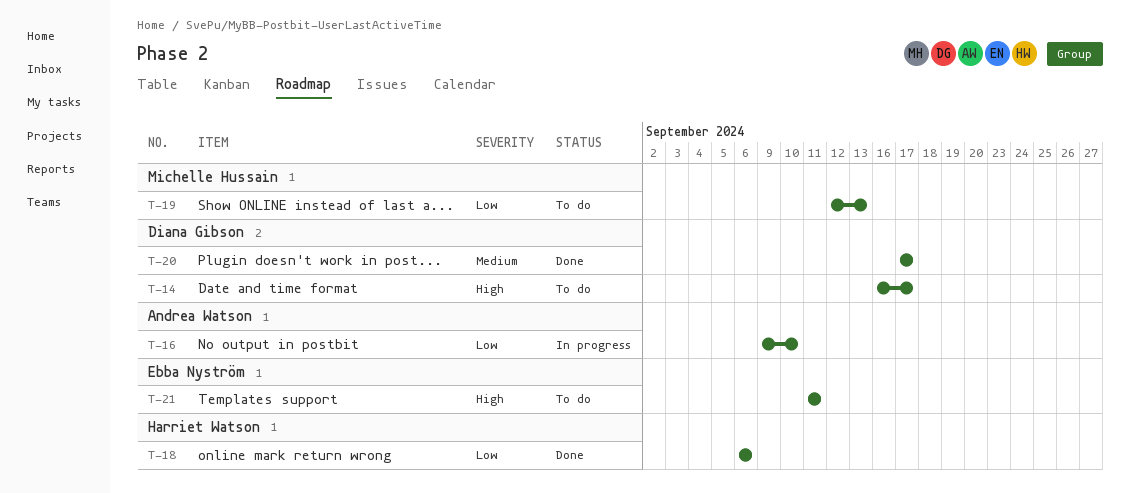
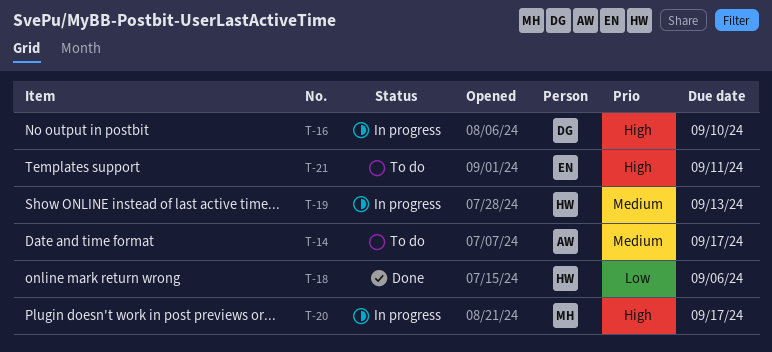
T-14, owner: Diana Gibson -> Andrea Watson
T-14, priority: High -> Medium
T-16, owner: Andrea Watson -> Diana Gibson
T-16, priority: Low -> High
T-19, status: To do -> In progress
T-19, owner: Michelle Hussain -> Harriet Watson
T-19, priority: Low -> Medium
T-20, status: Done -> In progress
T-20, owner: Diana Gibson -> Michelle Hussain
T-20, priority: Medium -> High

